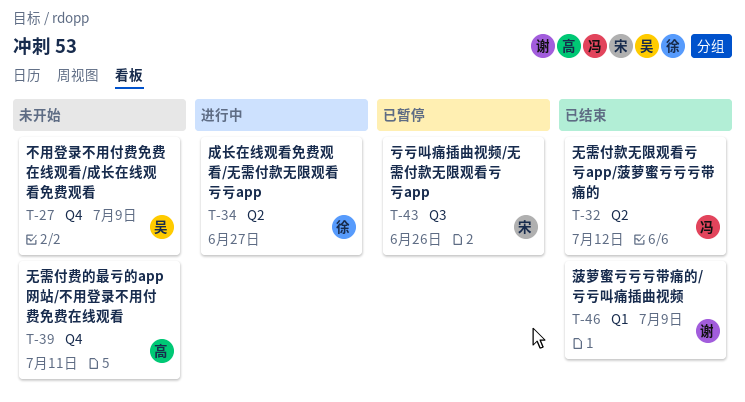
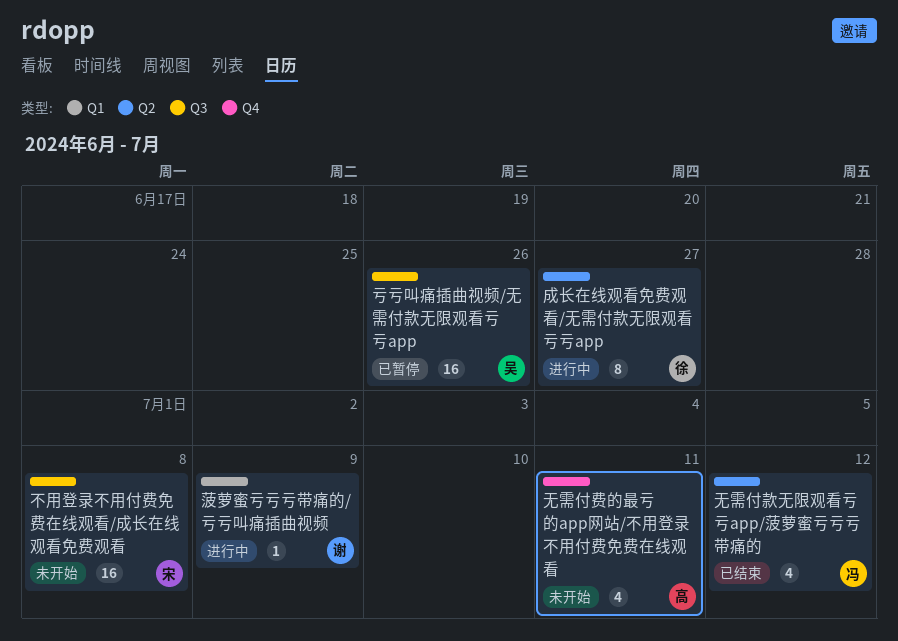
不用登录不用付费免费在线观看/成长在线观看免费观看, owner: 吴 -> 宋
不用登录不用付费免费在线观看/成长在线观看免费观看, label: Q4 -> Q3
不用登录不用付费免费在线观看/成长在线观看免费观看, due: Jul 9 -> Jul 8
亏亏叫痛插曲视频/无需付款无限观看亏亏app, owner: 宋 -> 吴
菠萝蜜亏亏亏带痛的/亏亏叫痛插曲视频, status: 已结束 -> 进行中

